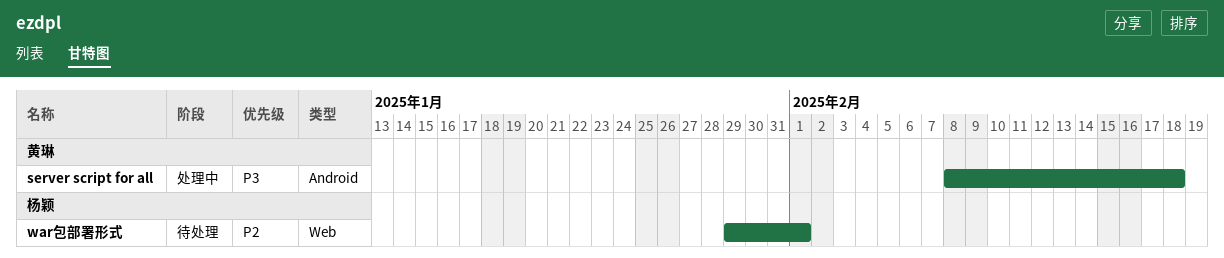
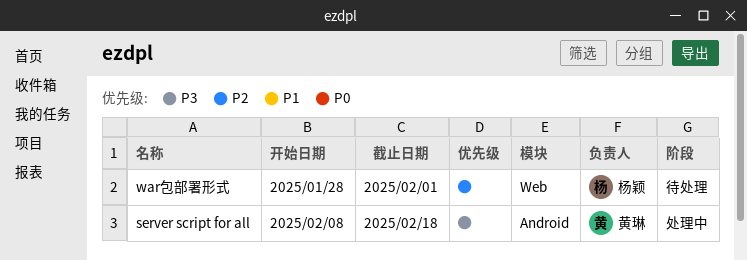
war包部署形式, start: Jan 29 -> Jan 28

